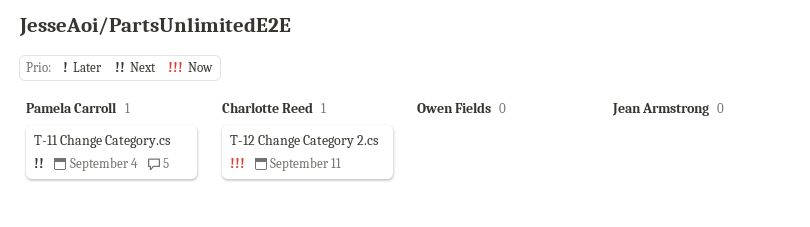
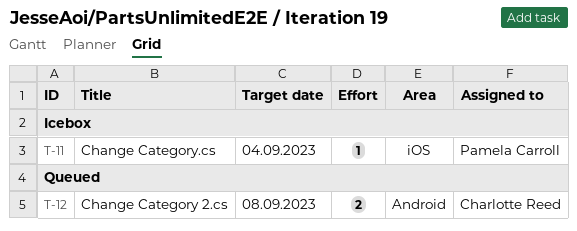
T-12, due: Sep 11 -> Sep 8

